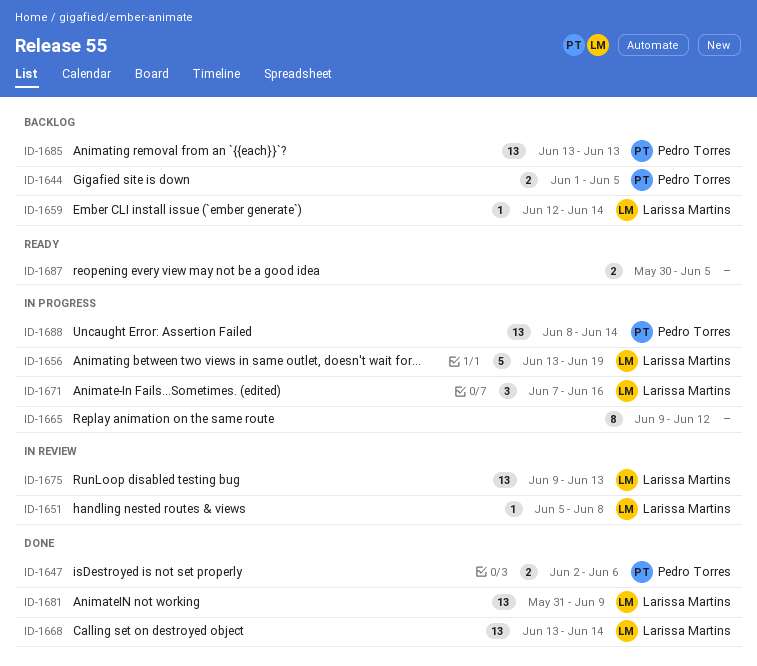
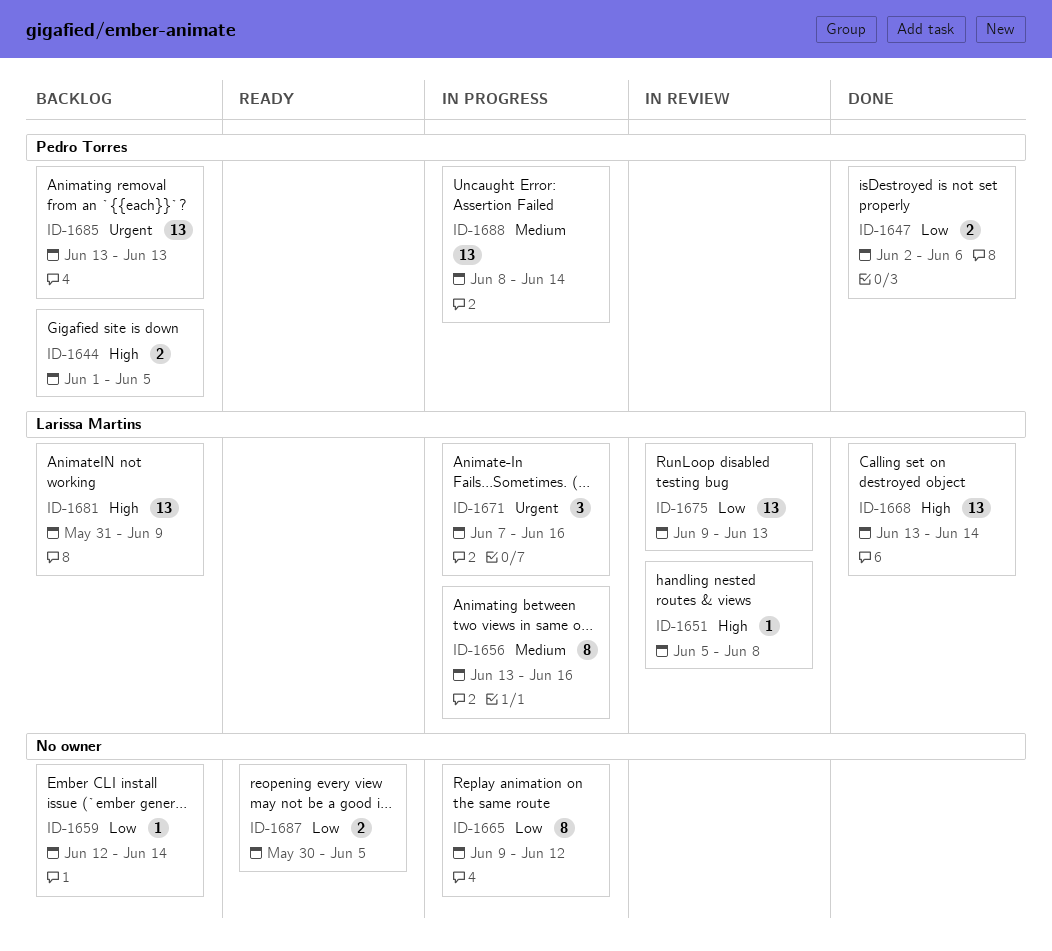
ID-1656, estimate: 5 -> 8
ID-1656, due: Jun 19 -> Jun 16
ID-1659, owner: Larissa Martins -> none
ID-1681, status: Done -> Backlog

